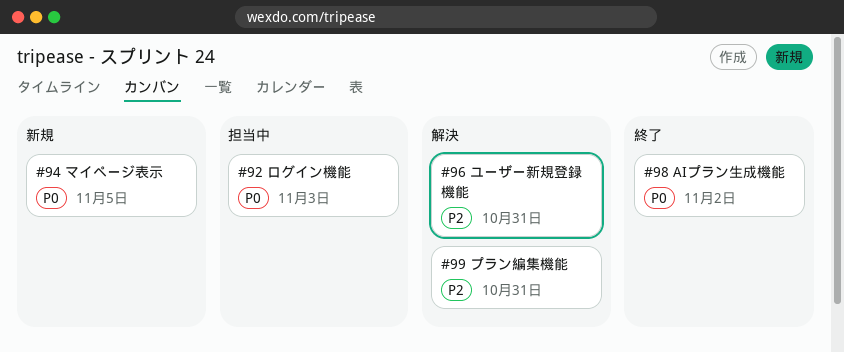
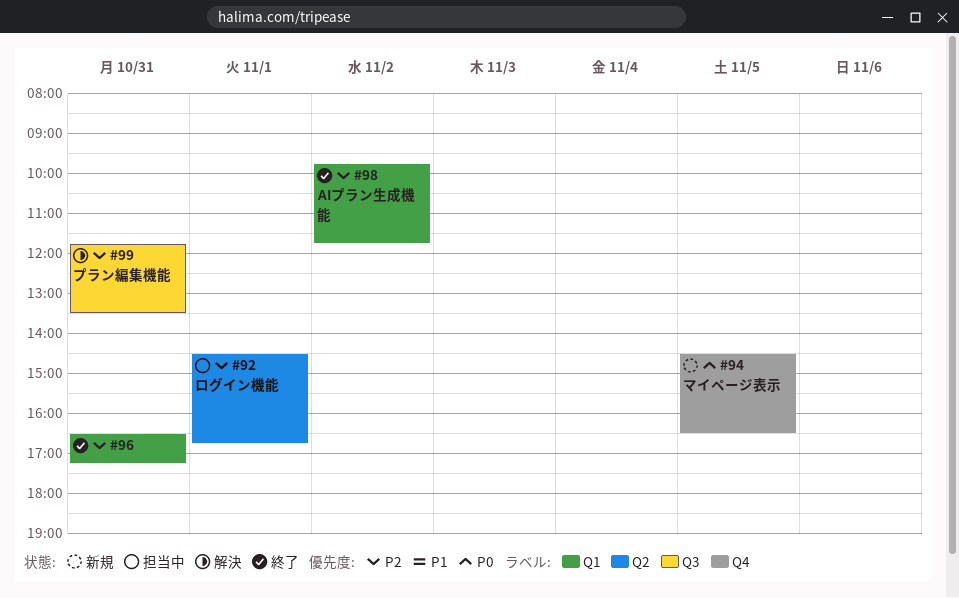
#92, priority: P0 -> P2
#92, day: Nov 3 -> Nov 1
#96, status: 解決 -> 終了
#98, priority: P0 -> P2

